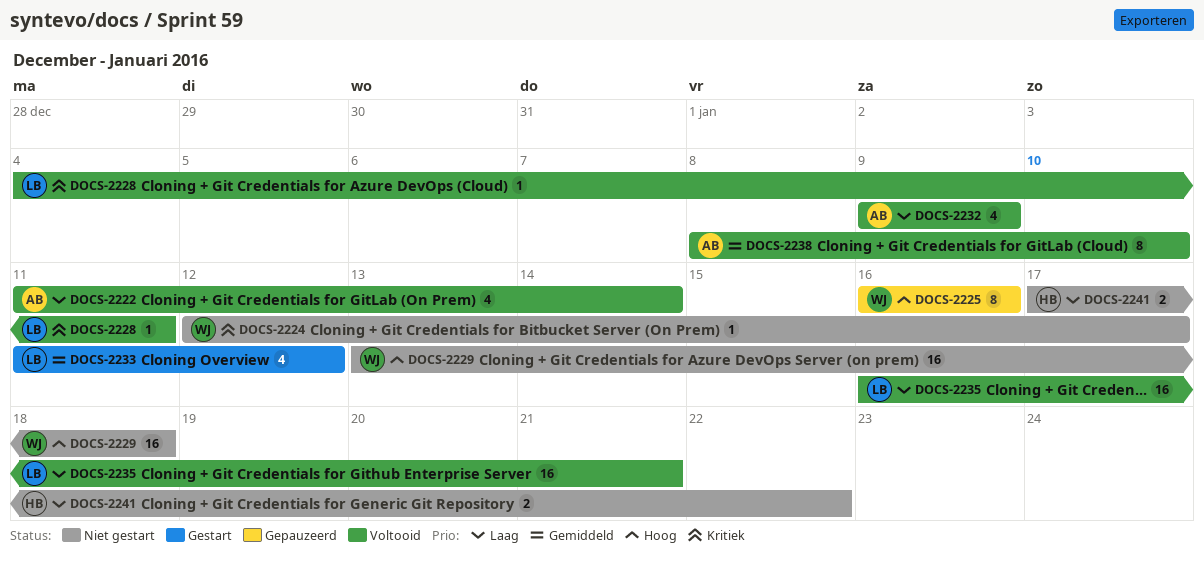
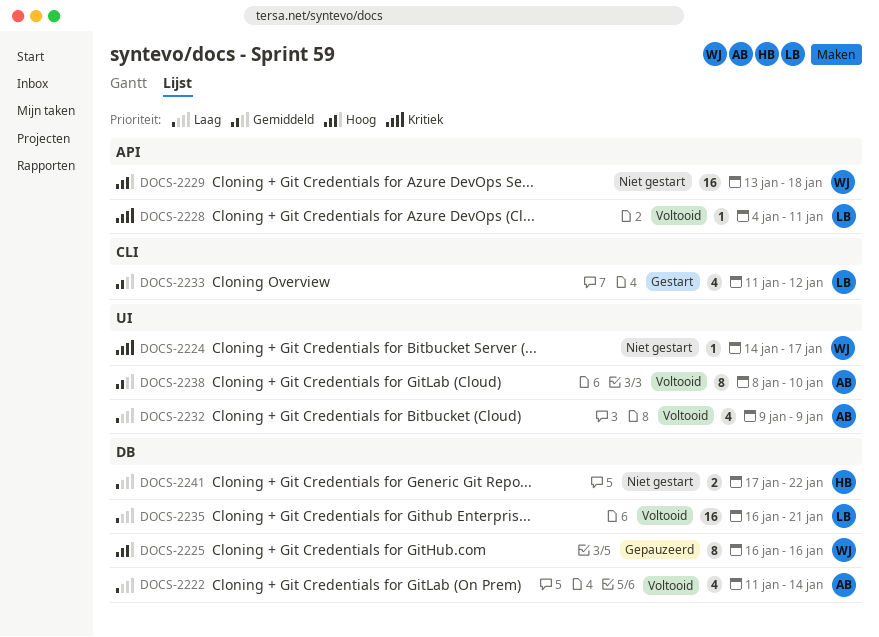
DOCS-2224, start: Jan 12 -> Jan 14

